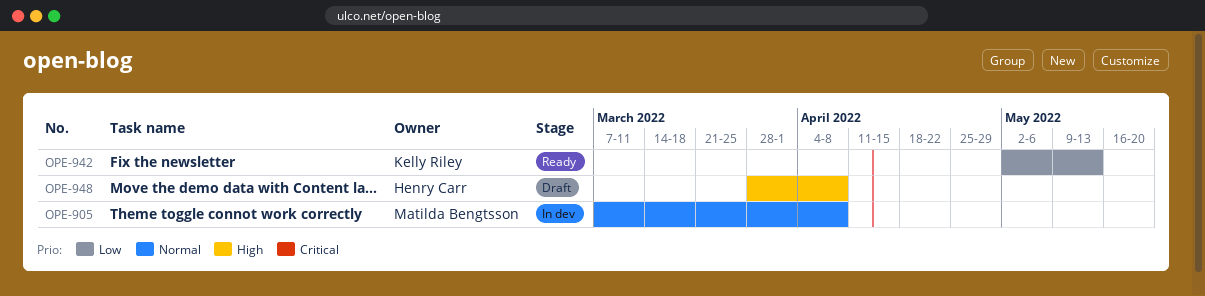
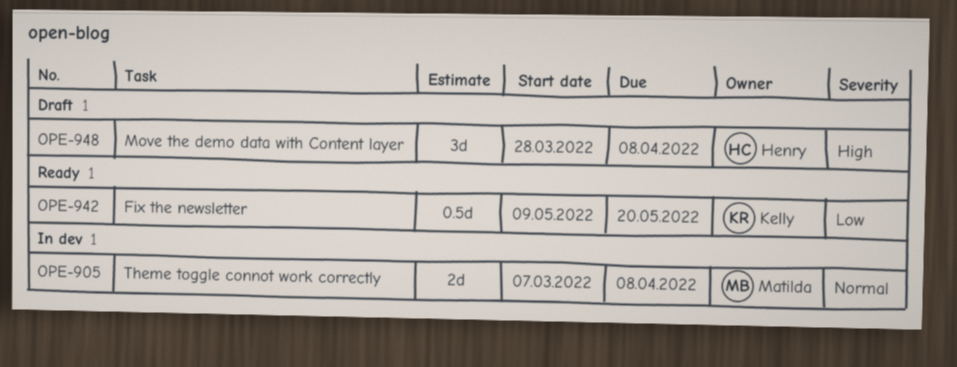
OPE-942, start: May 2 -> May 9
OPE-942, due: May 13 -> May 20

